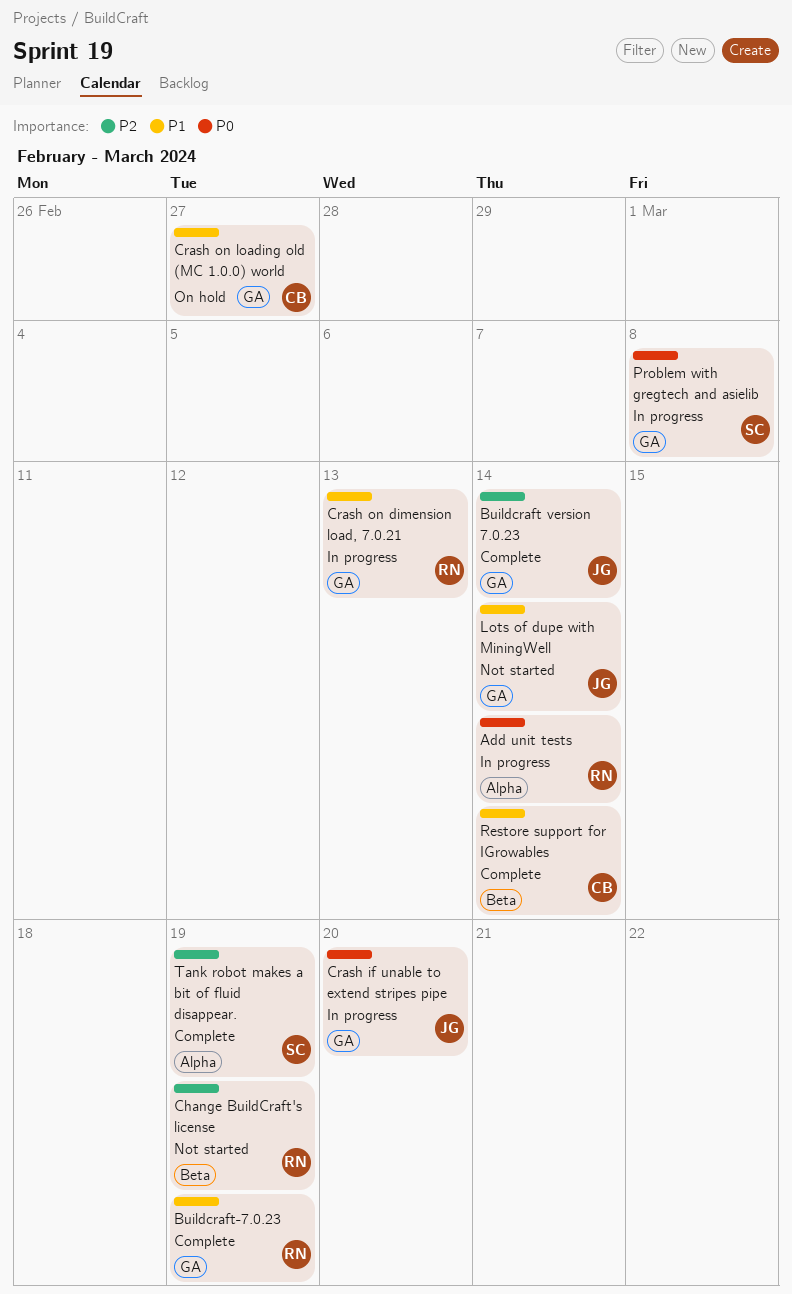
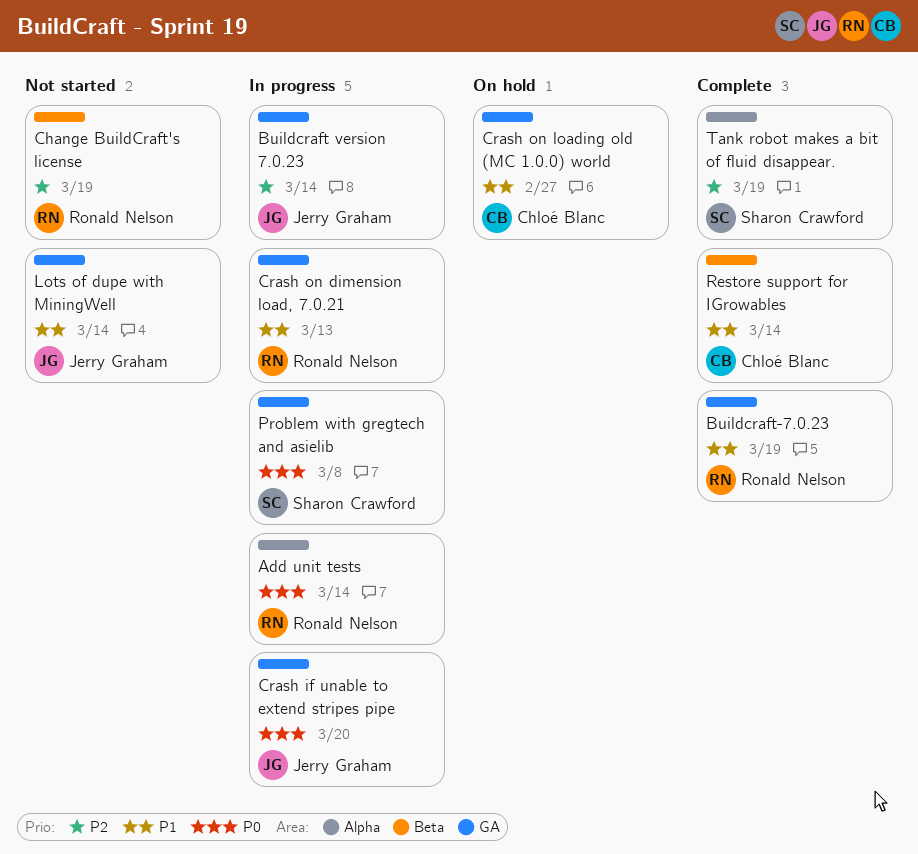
Buildcraft version 7.0.23, status: Complete -> In progress

